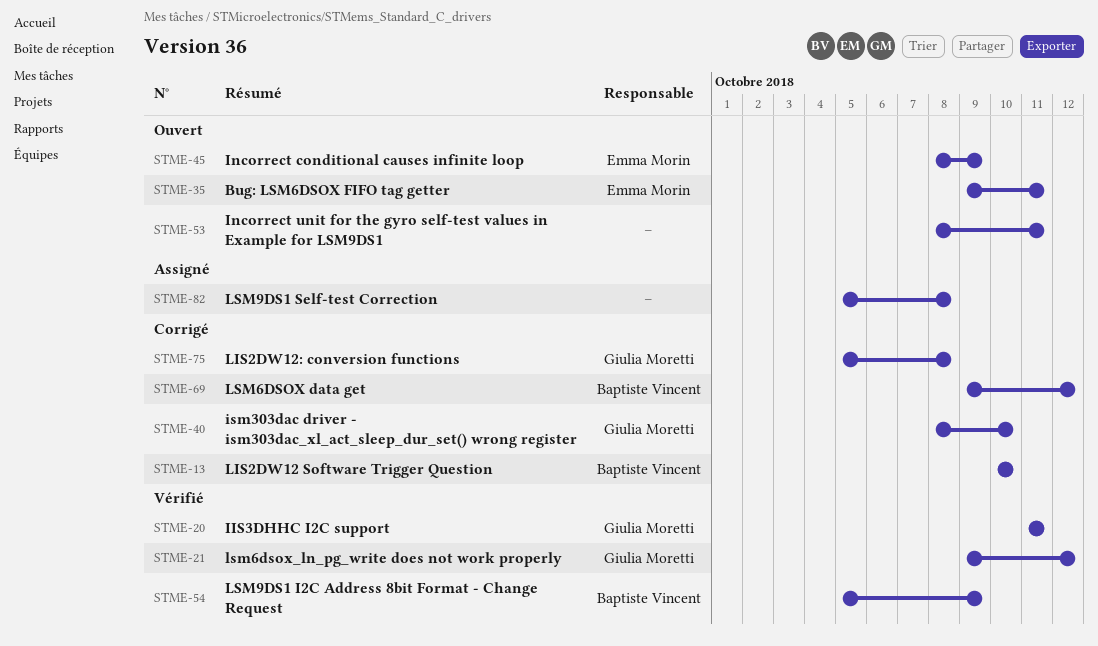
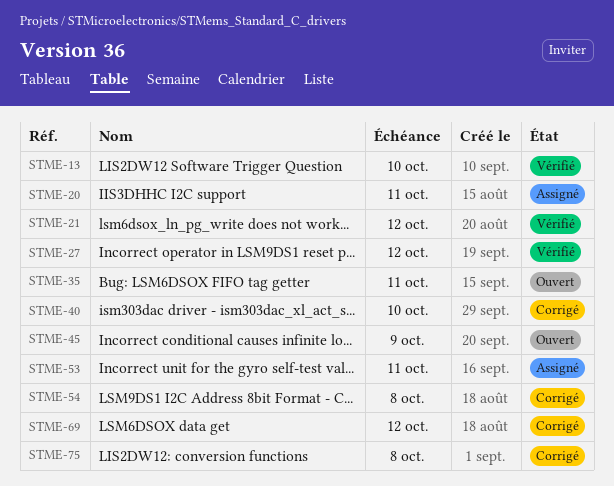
STME-13, status: Corrigé -> Vérifié
STME-20, status: Vérifié -> Assigné
STME-27: none -> present
STME-53, status: Ouvert -> Assigné
STME-54, status: Vérifié -> Corrigé
STME-54, due: Oct 9 -> Oct 8
STME-82: present -> none

